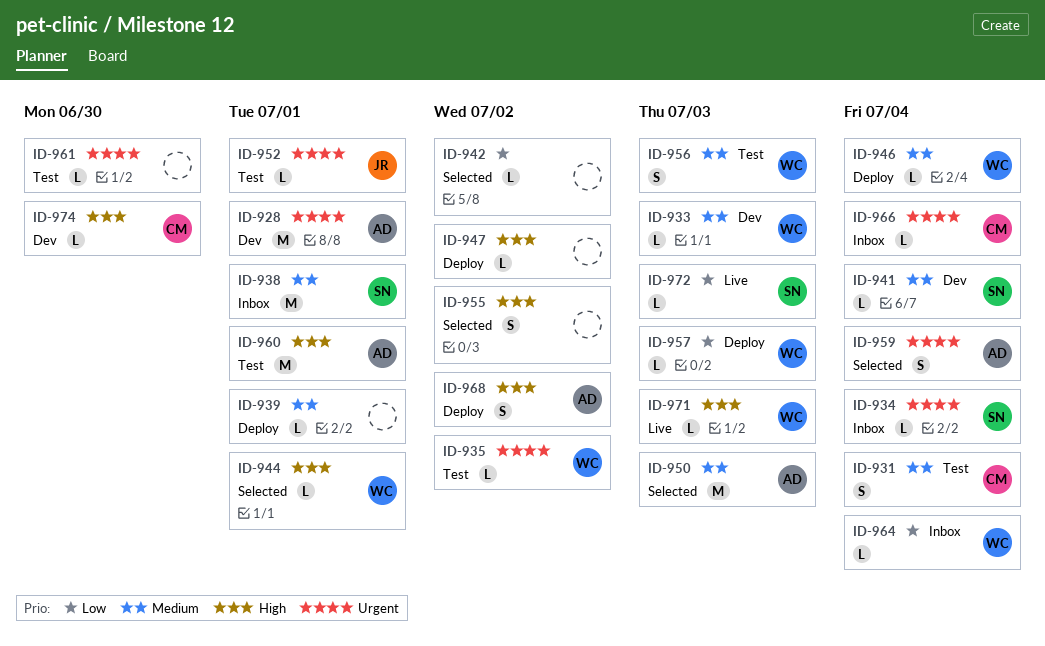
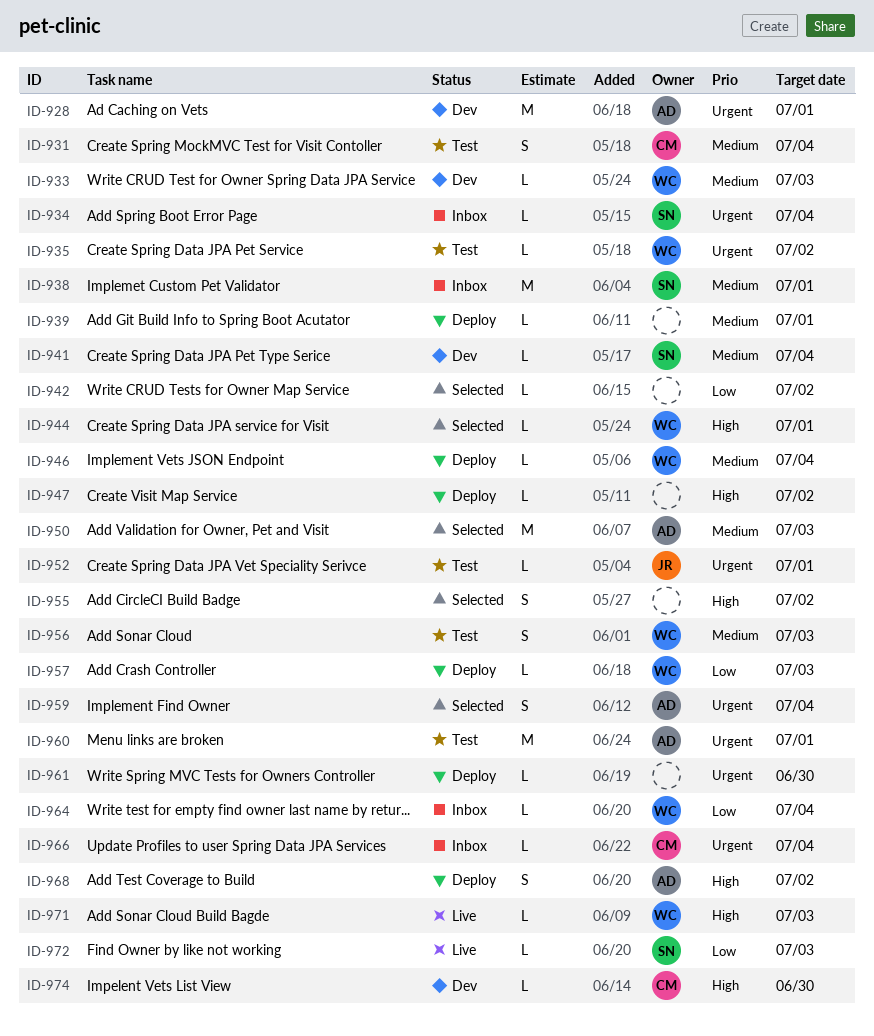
ID-960, priority: High -> Urgent
ID-961, status: Test -> Deploy

